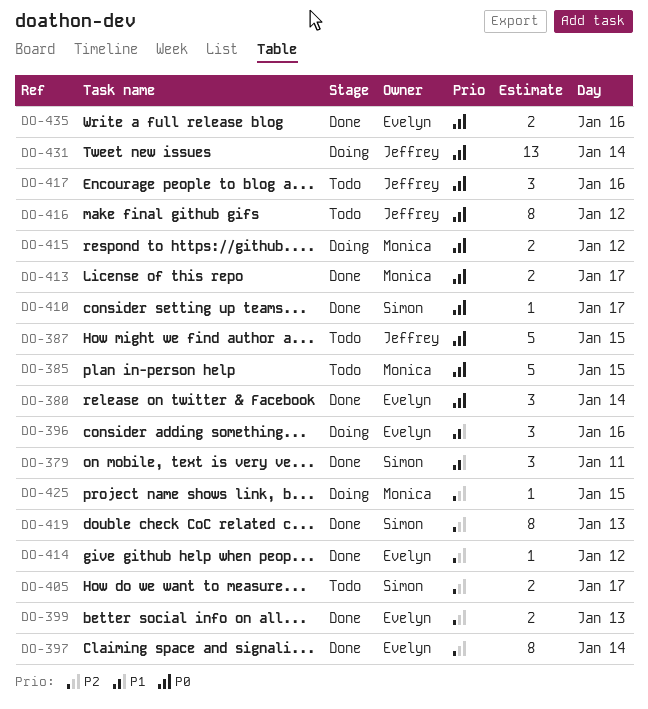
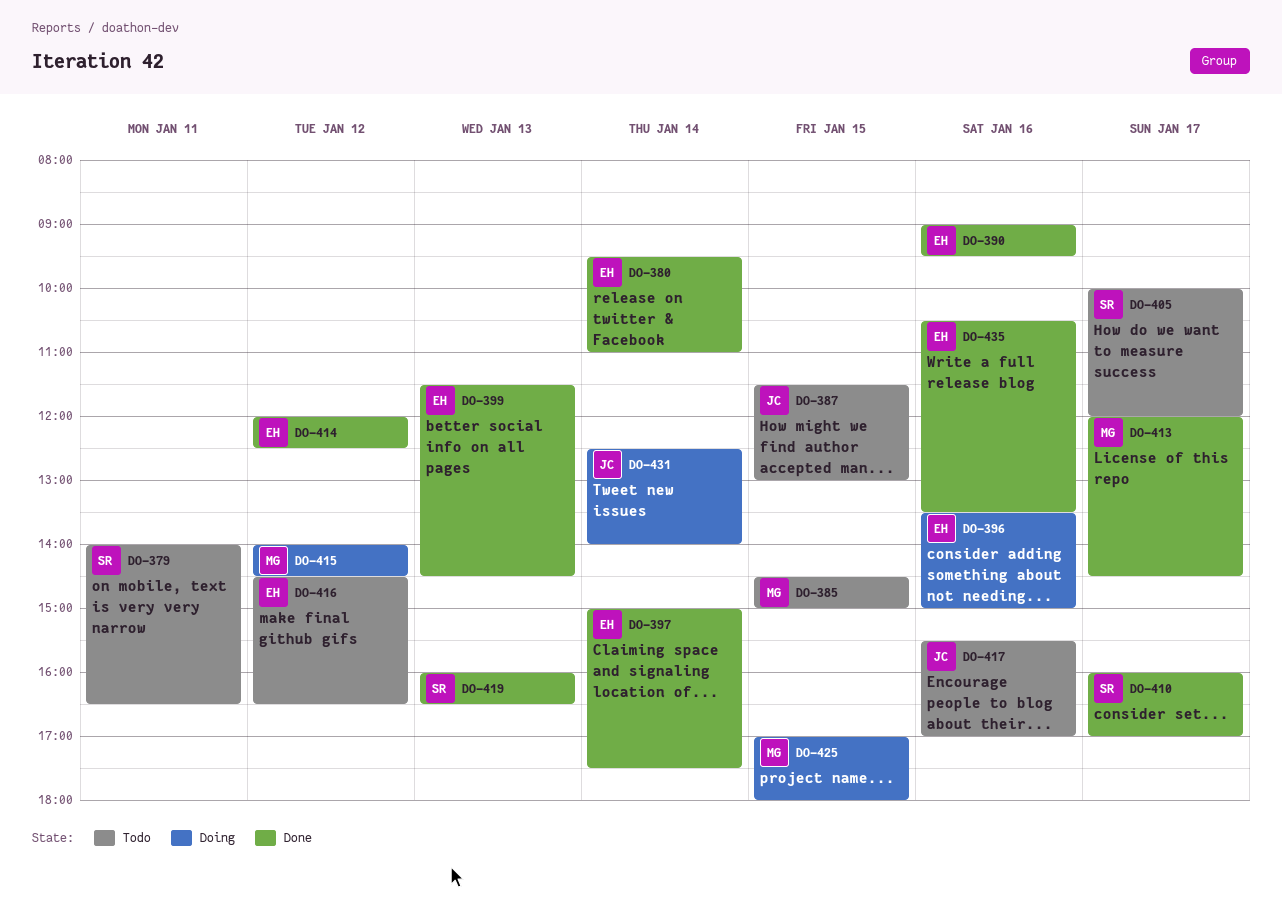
DO-379, status: Done -> Todo
DO-390: none -> present
DO-416, owner: Jeffrey -> Evelyn

